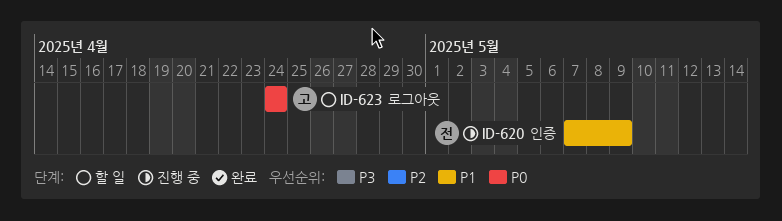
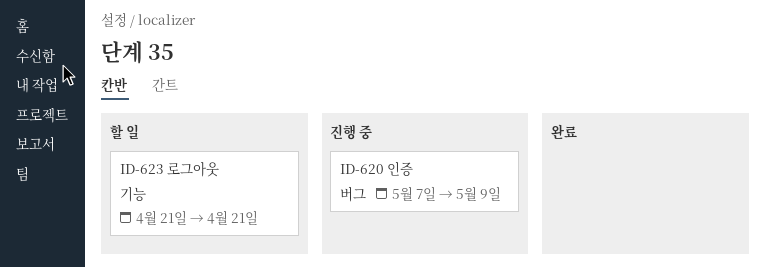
ID-623, start: Apr 24 -> Apr 21
ID-623, due: Apr 24 -> Apr 21

